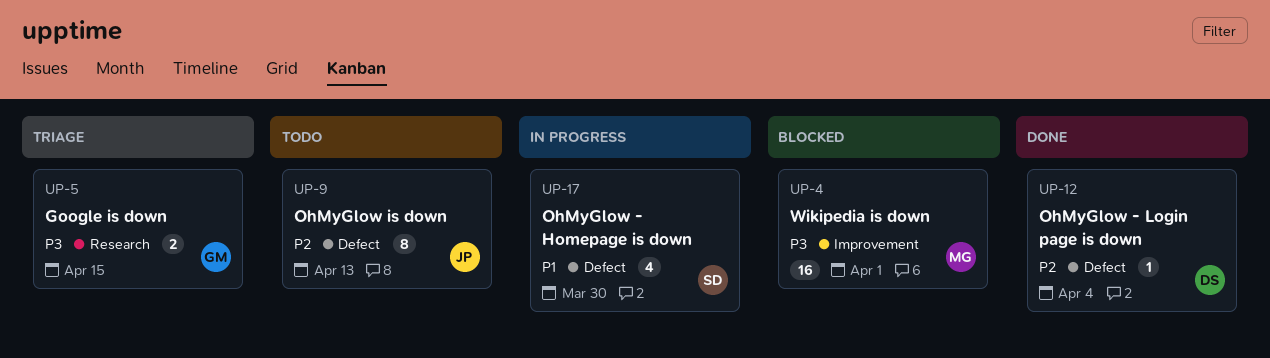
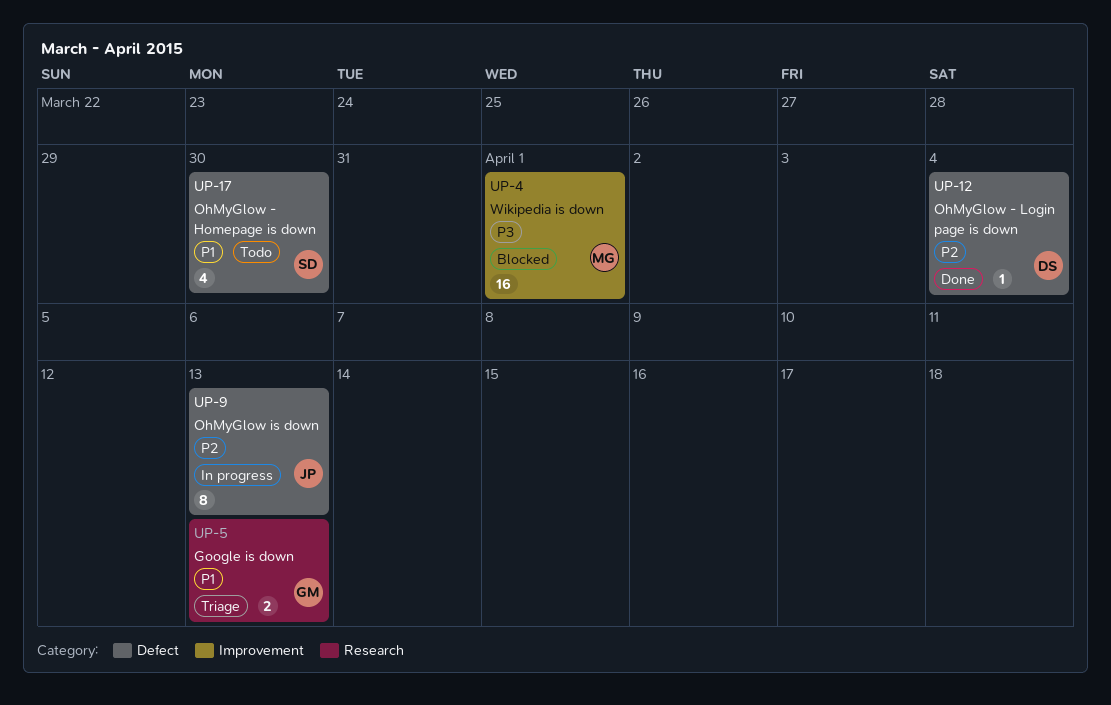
UP-5, priority: P3 -> P1
UP-5, due: Apr 15 -> Apr 13
UP-9, status: Todo -> In progress
UP-17, status: In progress -> Todo

